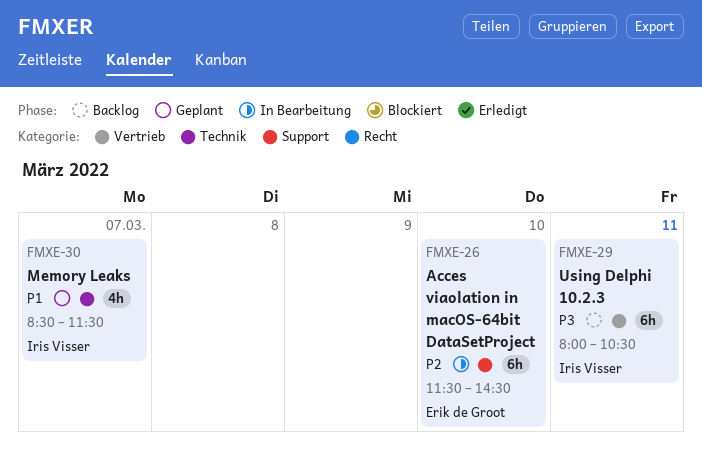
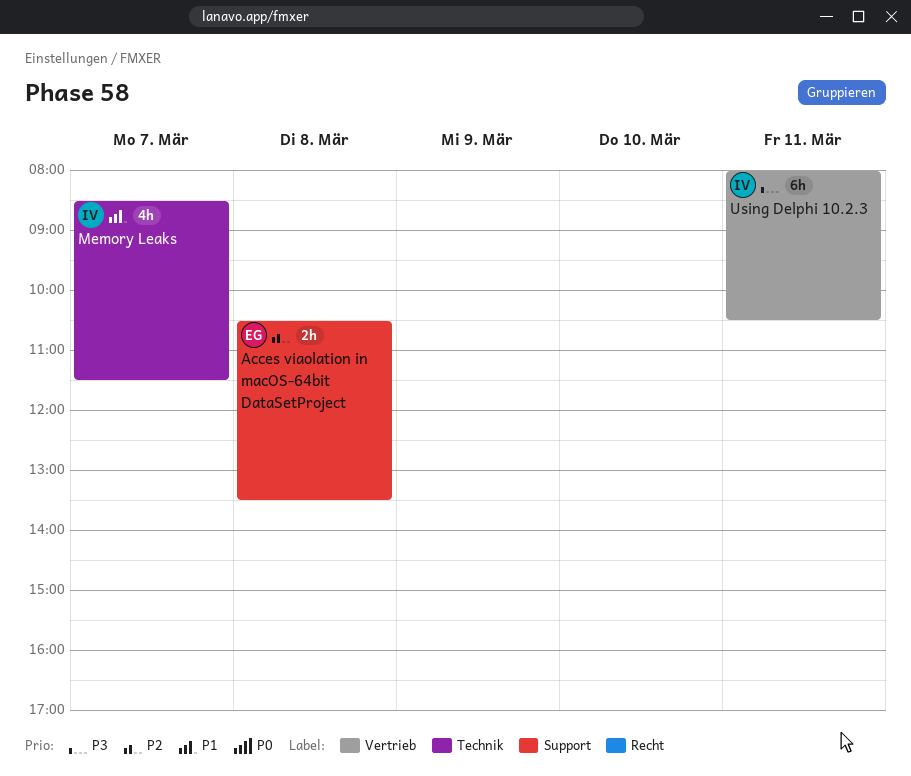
Acces viaolation in macOS-64bit DataSetProject, estimate: 6h -> 2h
Acces viaolation in macOS-64bit DataSetProject, day: Mar 10 -> Mar 8
Acces viaolation in macOS-64bit DataSetProject, begins: 11:30 -> 10:30
Acces viaolation in macOS-64bit DataSetProject, ends: 14:30 -> 13:30

